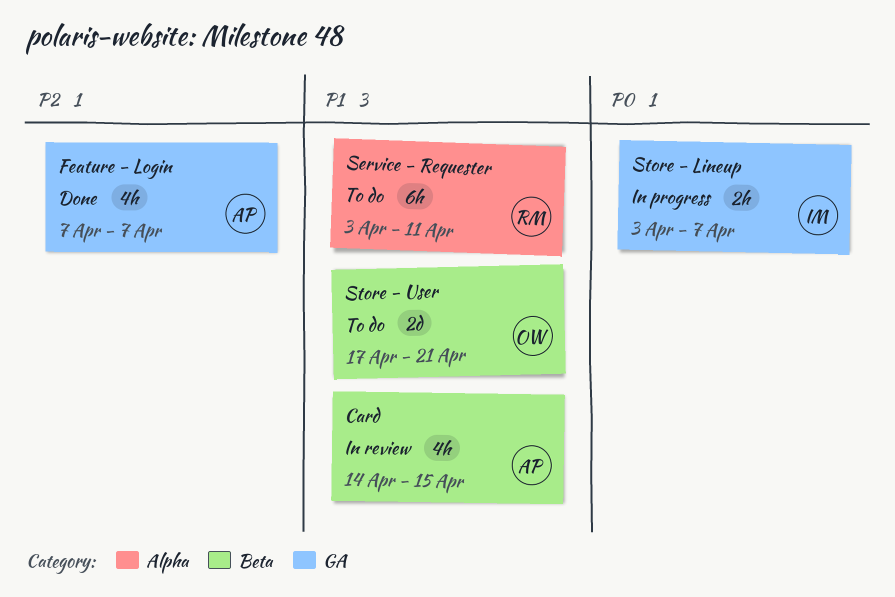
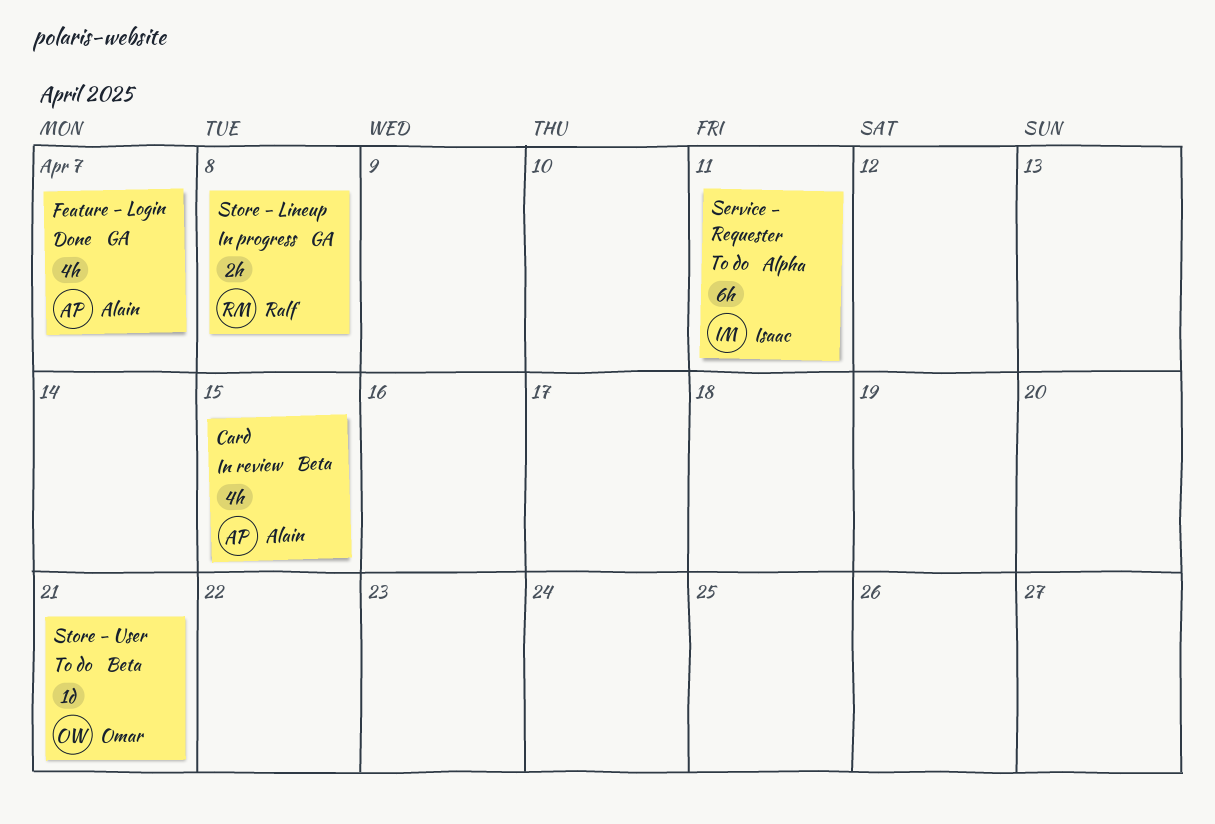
Service - Requester, owner: Ralf -> Isaac
Store - Lineup, owner: Isaac -> Ralf
Store - Lineup, due: Apr 7 -> Apr 8
Store - User, estimate: 2d -> 1d

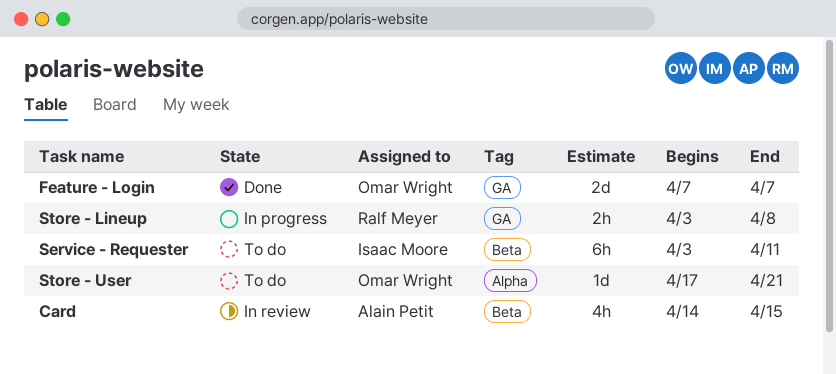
Feature - Login, owner: Alain Petit -> Omar Wright
Feature - Login, estimate: 4h -> 2d
Service - Requester, label: Alpha -> Beta
Store - User, label: Beta -> Alpha

